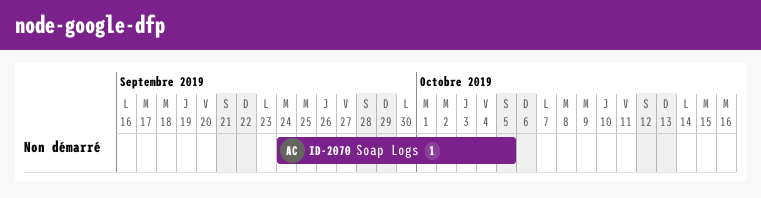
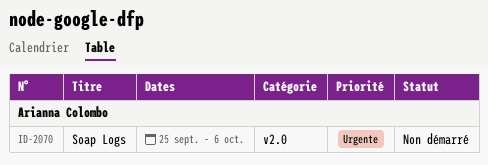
ID-2070, start: Sep 24 -> Sep 25
ID-2070, due: Oct 5 -> Oct 6

